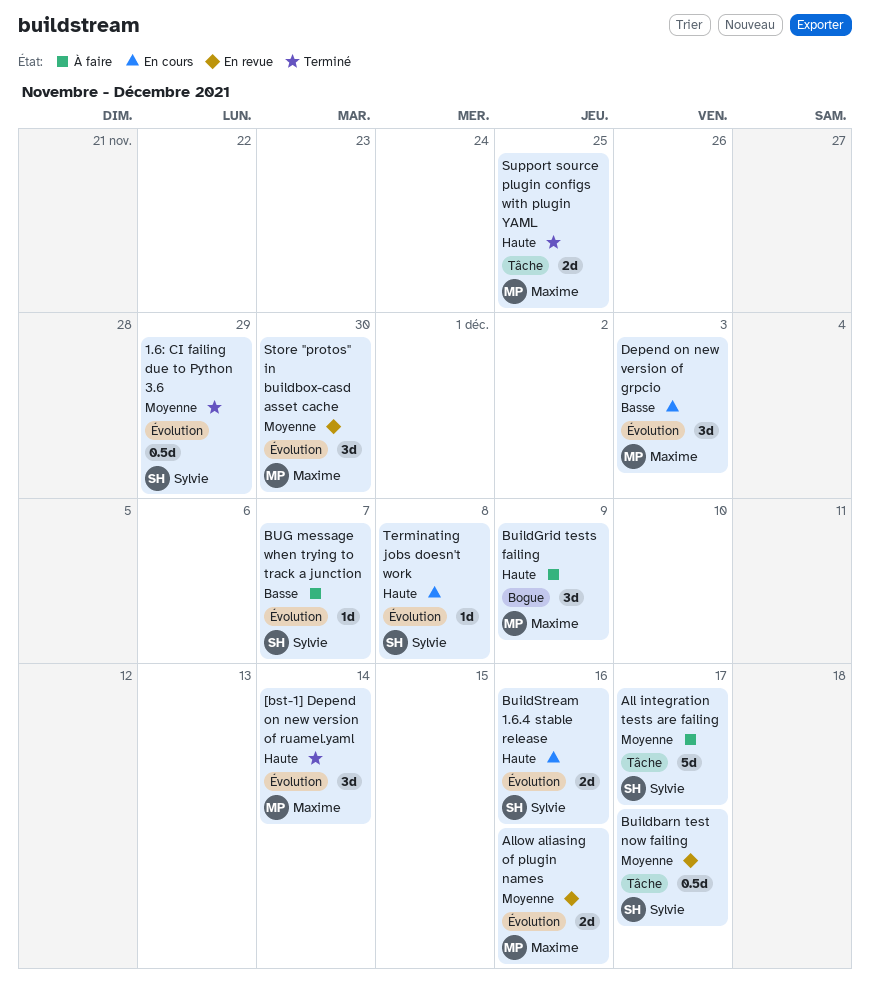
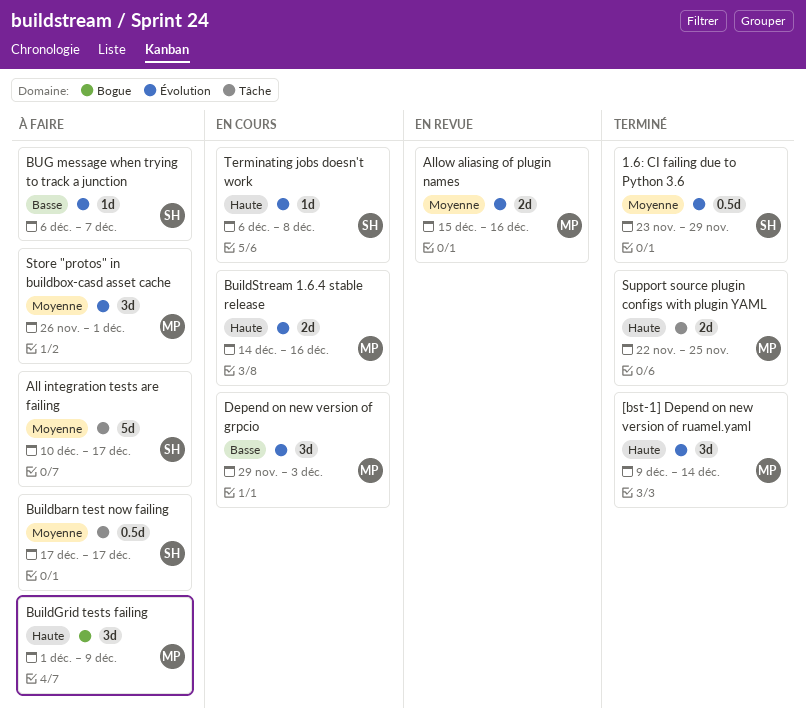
Buildbarn test now failing, status: En revue -> À faire
BuildStream 1.6.4 stable release, owner: Sylvie -> Maxime
Store "protos" in buildbox-casd asset cache, status: En revue -> À faire
Store "protos" in buildbox-casd asset cache, due: Nov 30 -> Dec 1

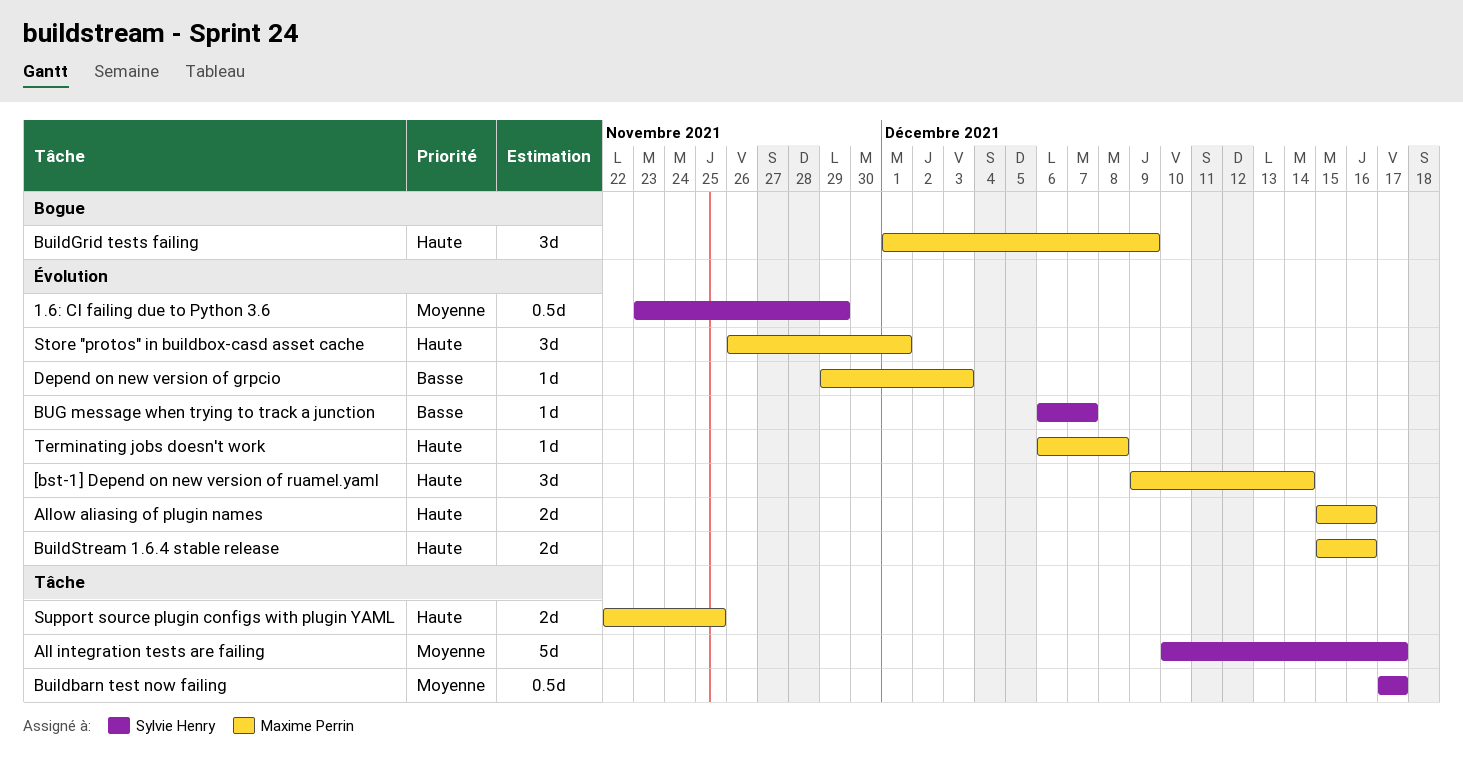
Allow aliasing of plugin names, priority: Moyenne -> Haute
BuildStream 1.6.4 stable release, start: Dec 14 -> Dec 15
Depend on new version of grpcio, estimate: 3d -> 1d
Store "protos" in buildbox-casd asset cache, priority: Moyenne -> Haute
Terminating jobs doesn't work, owner: Sylvie Henry -> Maxime Perrin

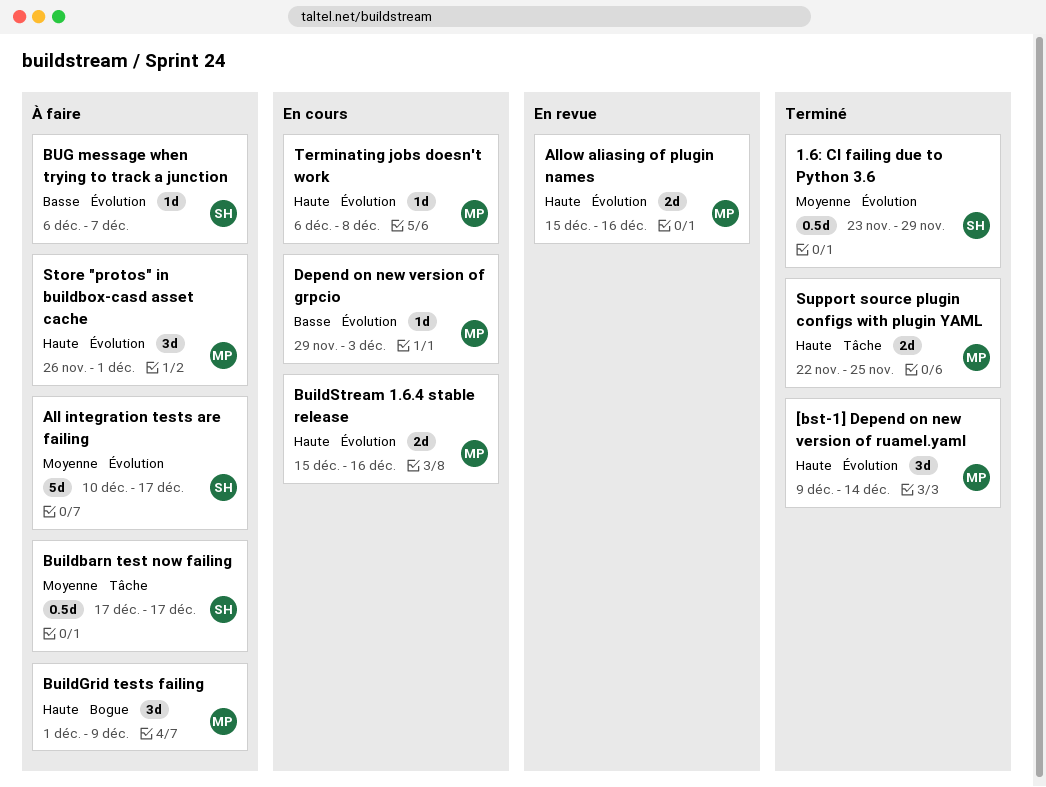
All integration tests are failing, label: Tâche -> Évolution

